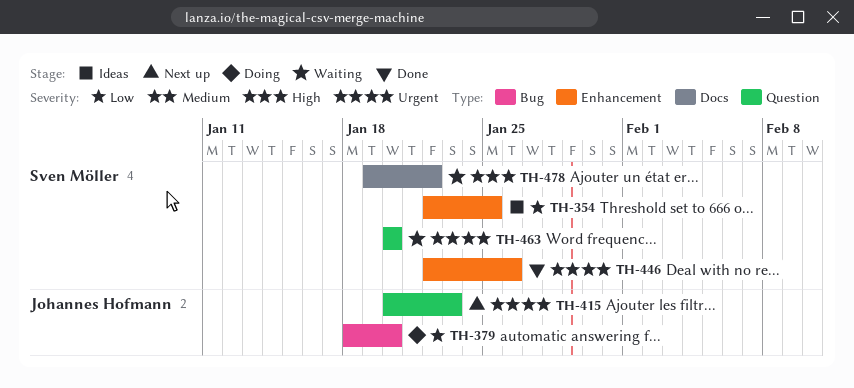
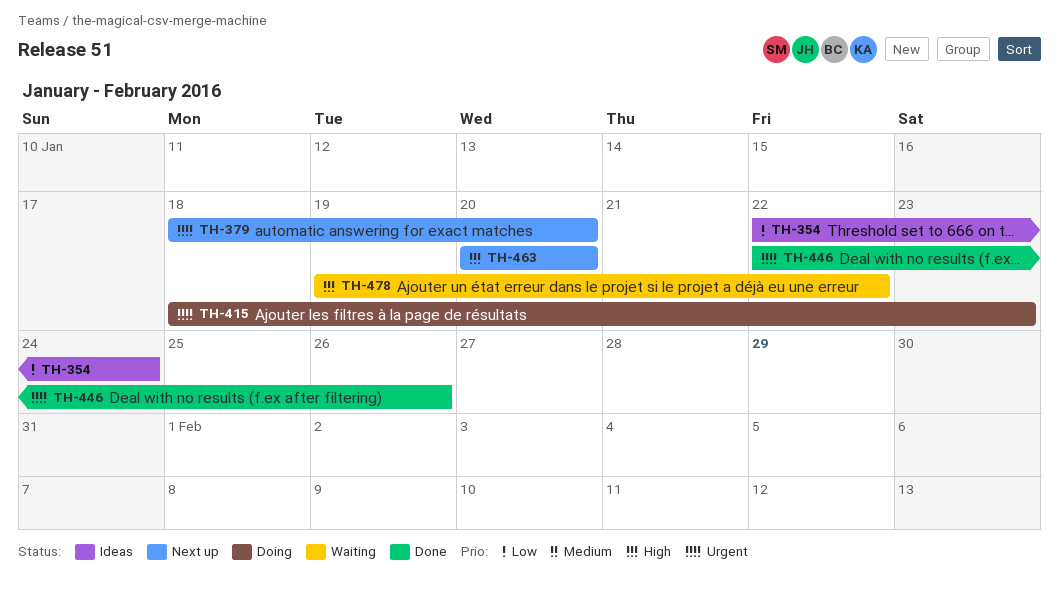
TH-354, due: Jan 25 -> Jan 24
TH-379, status: Doing -> Next up
TH-379, priority: Low -> Urgent
TH-415, status: Next up -> Doing
TH-415, start: Jan 20 -> Jan 18
TH-463, status: Waiting -> Next up
TH-463, priority: Urgent -> High

